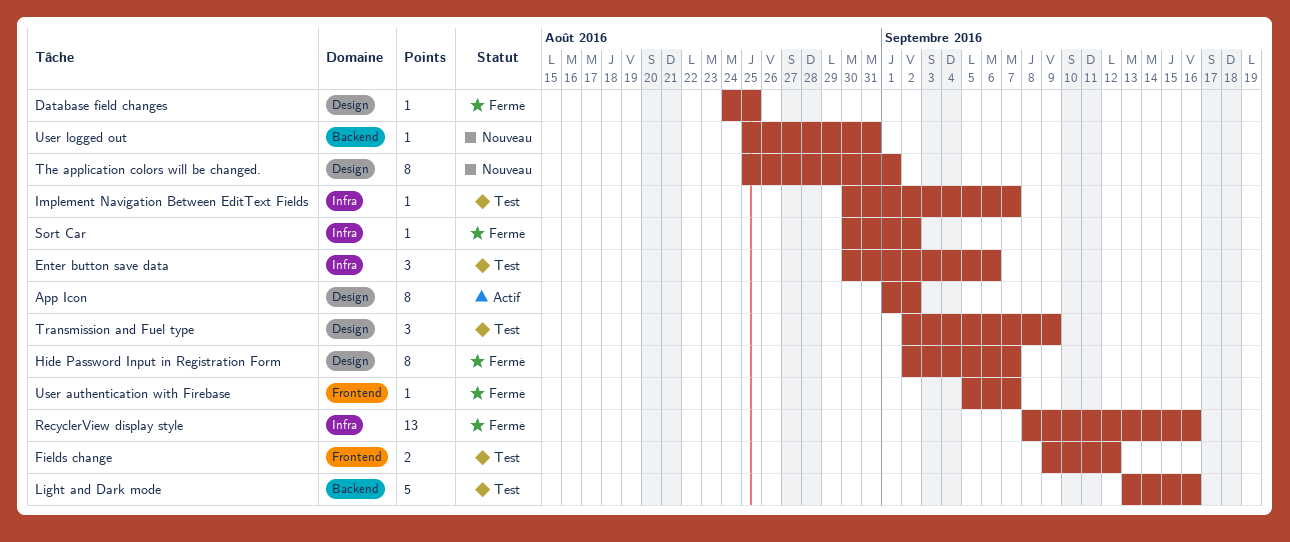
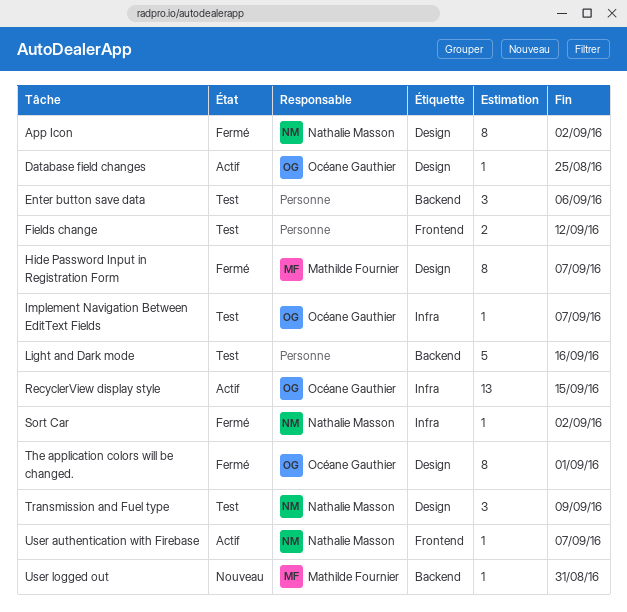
App Icon, status: Actif -> Fermé
Database field changes, status: Fermé -> Actif
Enter button save data, label: Infra -> Backend
RecyclerView display style, status: Fermé -> Actif
RecyclerView display style, due: Sep 16 -> Sep 15
The application colors will be changed., status: Nouveau -> Fermé
User authentication with Firebase, status: Fermé -> Actif

